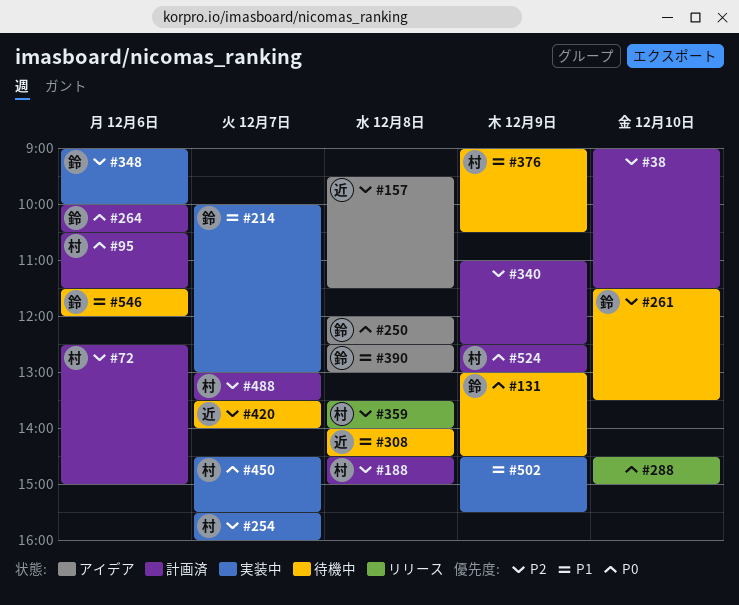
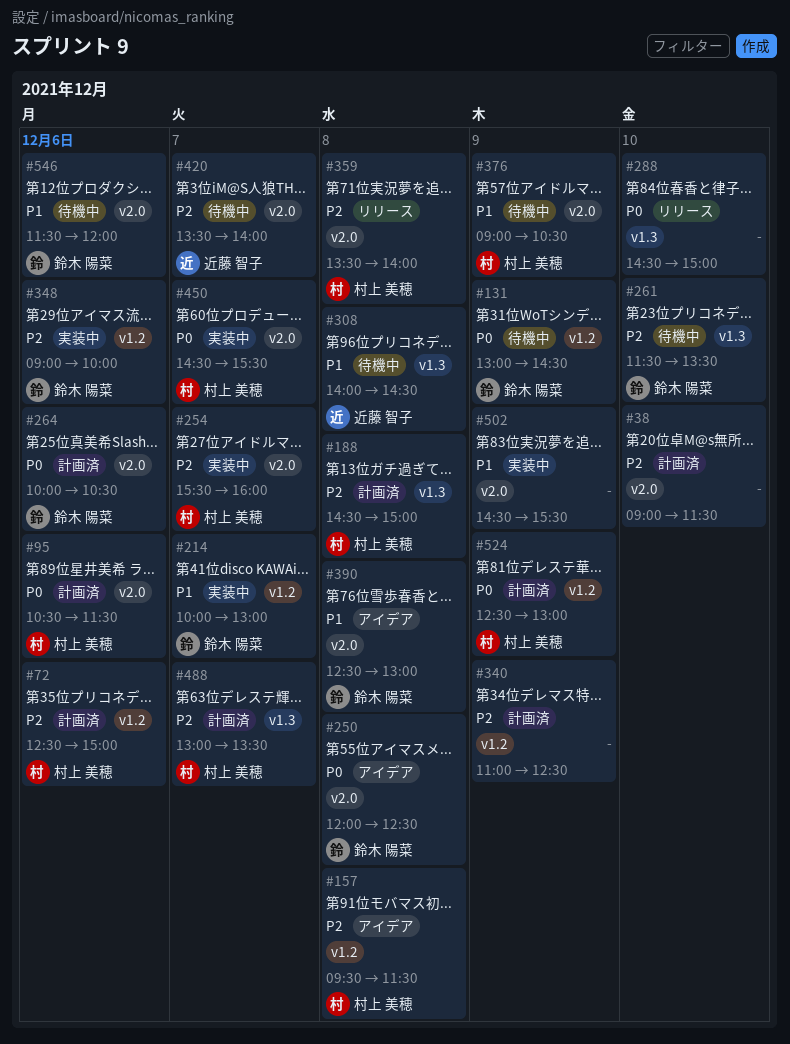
#157, owner: 近藤 智子 -> 村上 美穂

